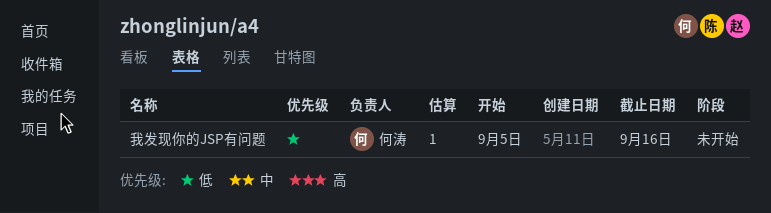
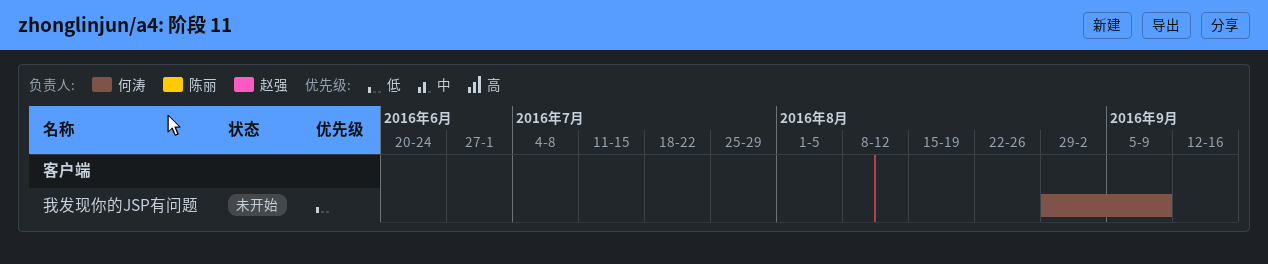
我发现你的JSP有问题, start: Sep 5 -> Aug 29
我发现你的JSP有问题, due: Sep 16 -> Sep 9

